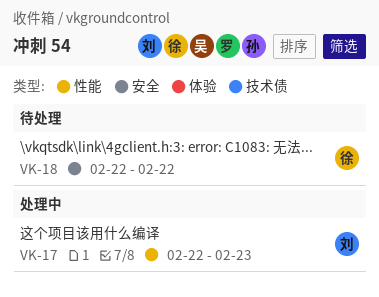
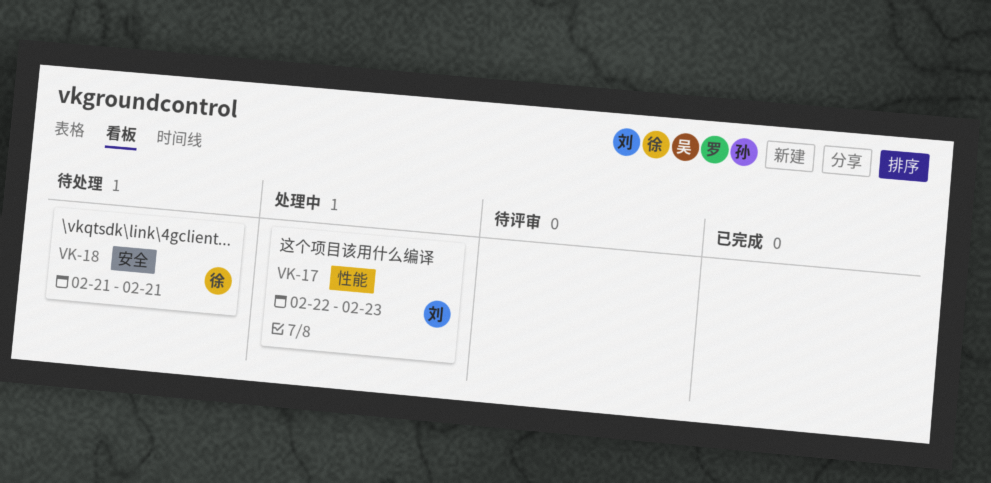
VK-18, start: Feb 22 -> Feb 21
VK-18, due: Feb 22 -> Feb 21

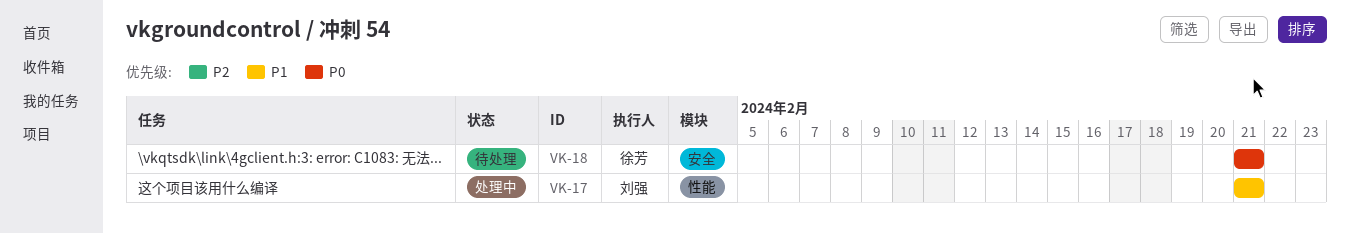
VK-17, start: Feb 22 -> Feb 21
VK-17, due: Feb 23 -> Feb 21

